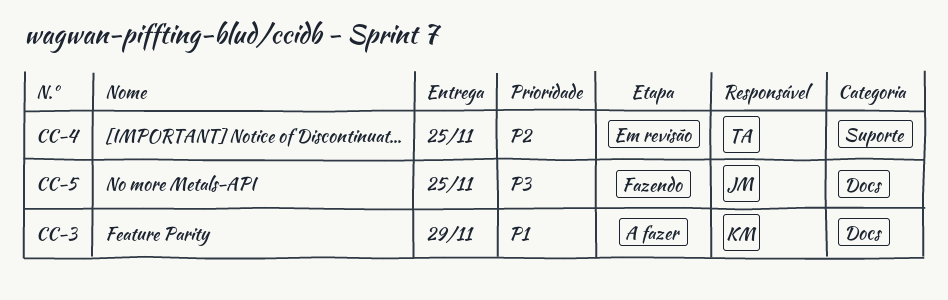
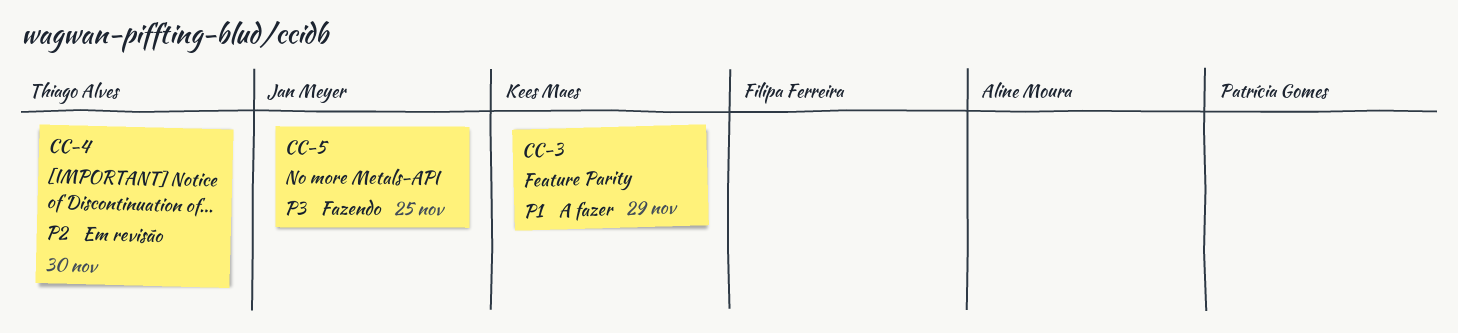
CC-4, due: Nov 25 -> Nov 30

